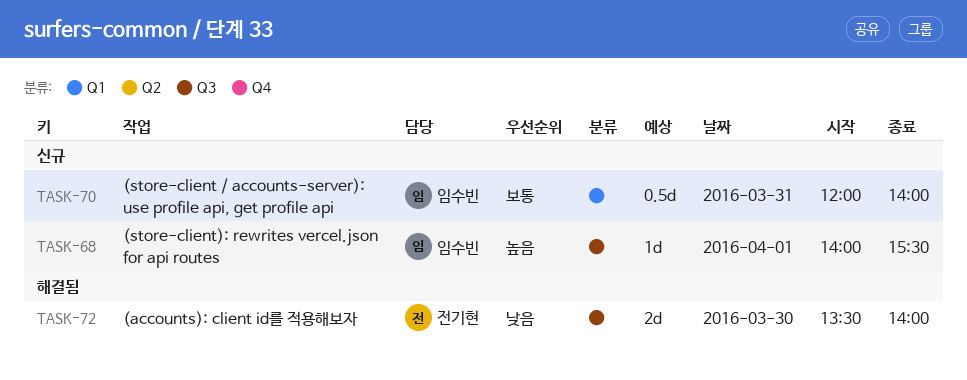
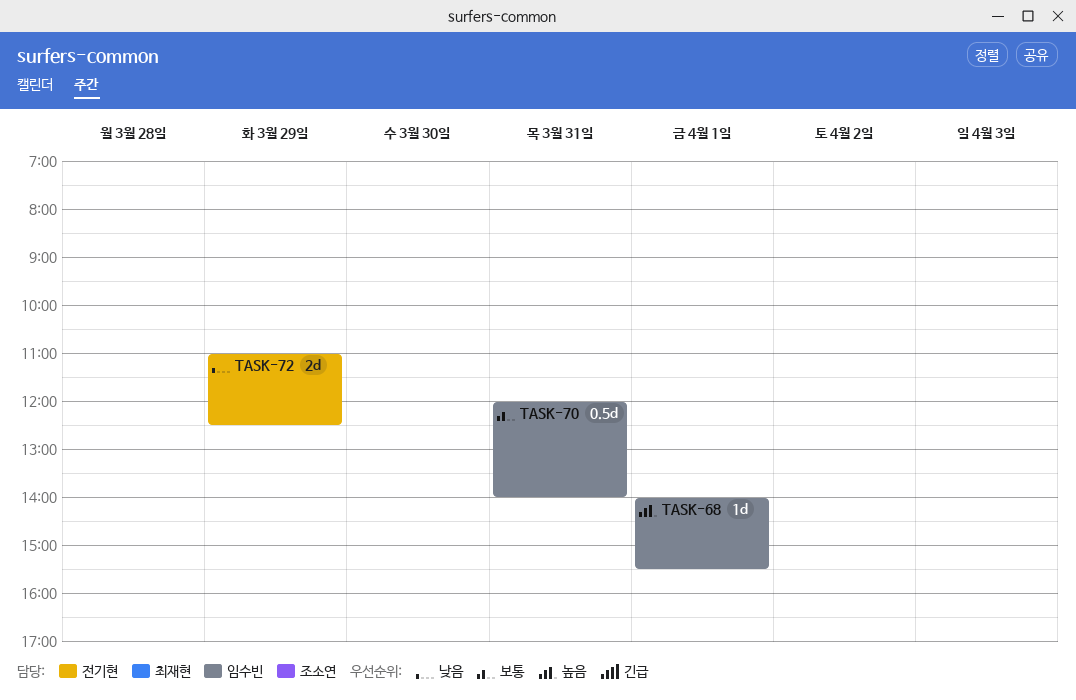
TASK-72, day: Mar 30 -> Mar 29
TASK-72, begins: 13:30 -> 11:00
TASK-72, ends: 14:00 -> 12:30

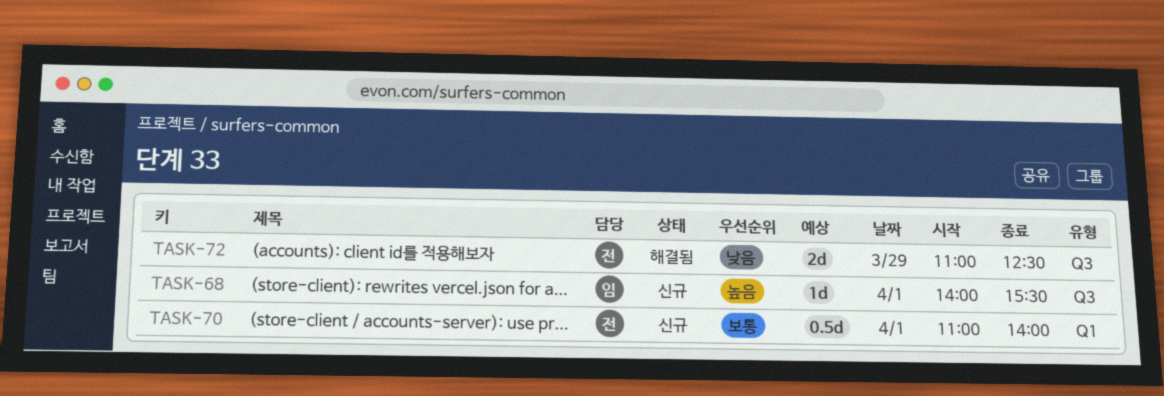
TASK-70, owner: 임수빈 -> 전기현
TASK-70, day: Mar 31 -> Apr 1
TASK-70, begins: 12:00 -> 11:00

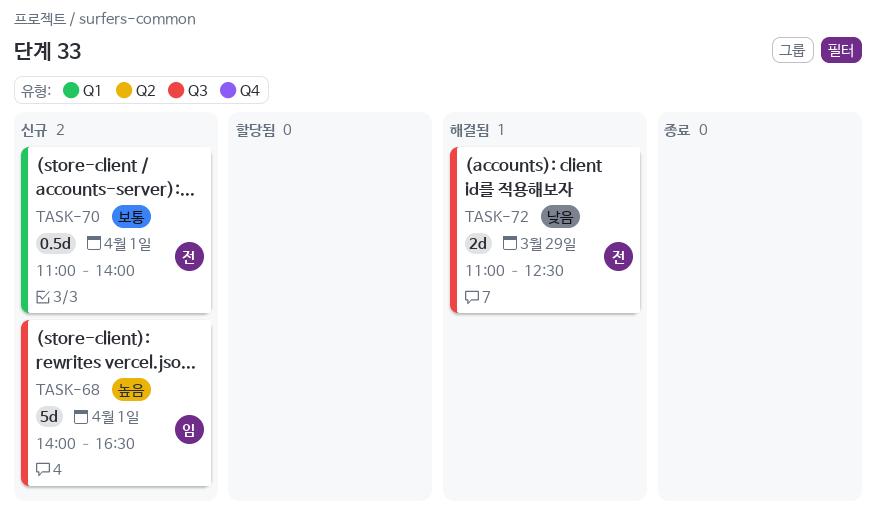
TASK-68, estimate: 1d -> 5d
TASK-68, ends: 15:30 -> 16:30

